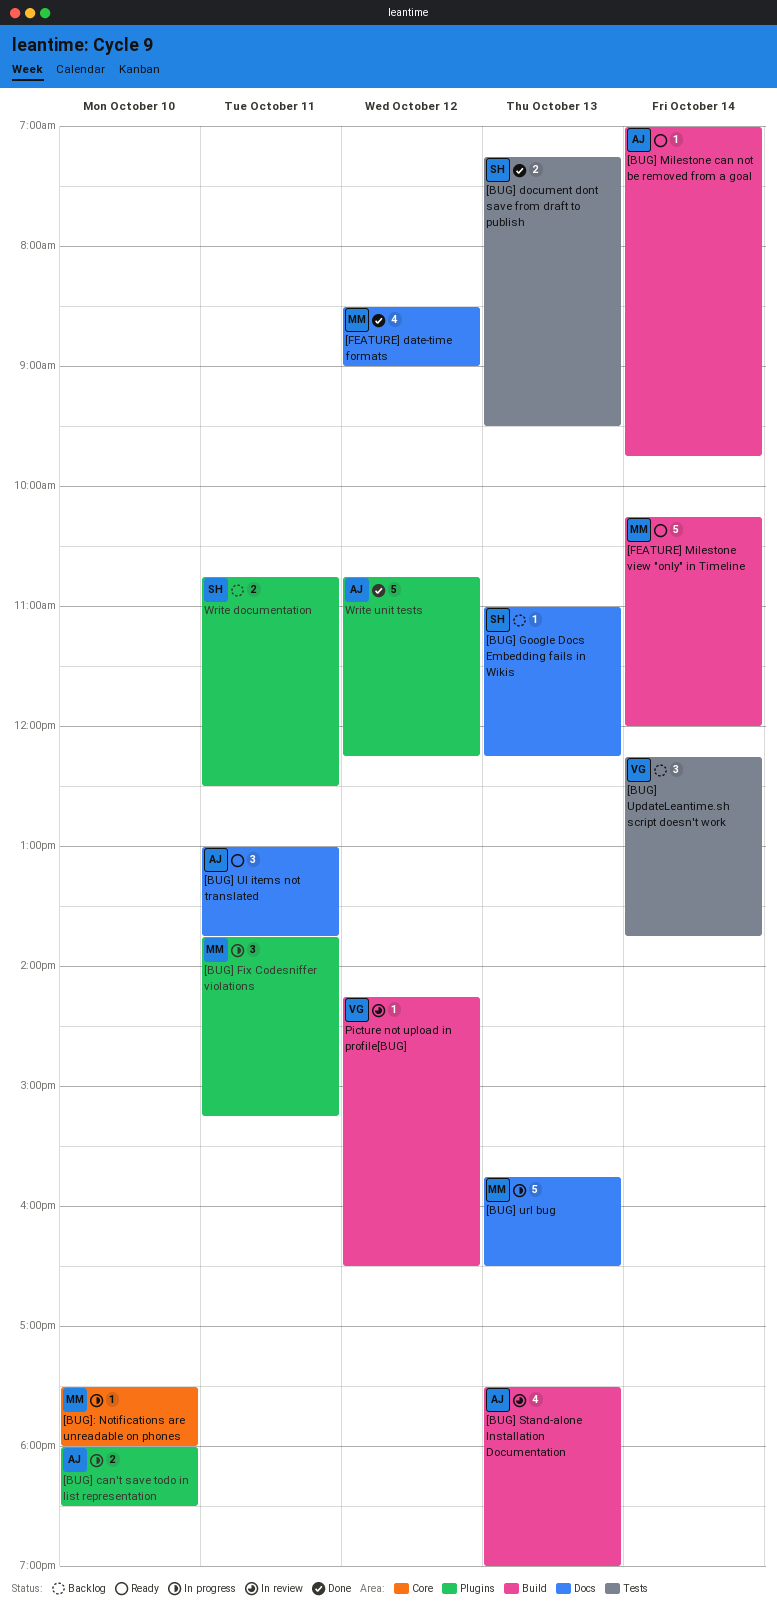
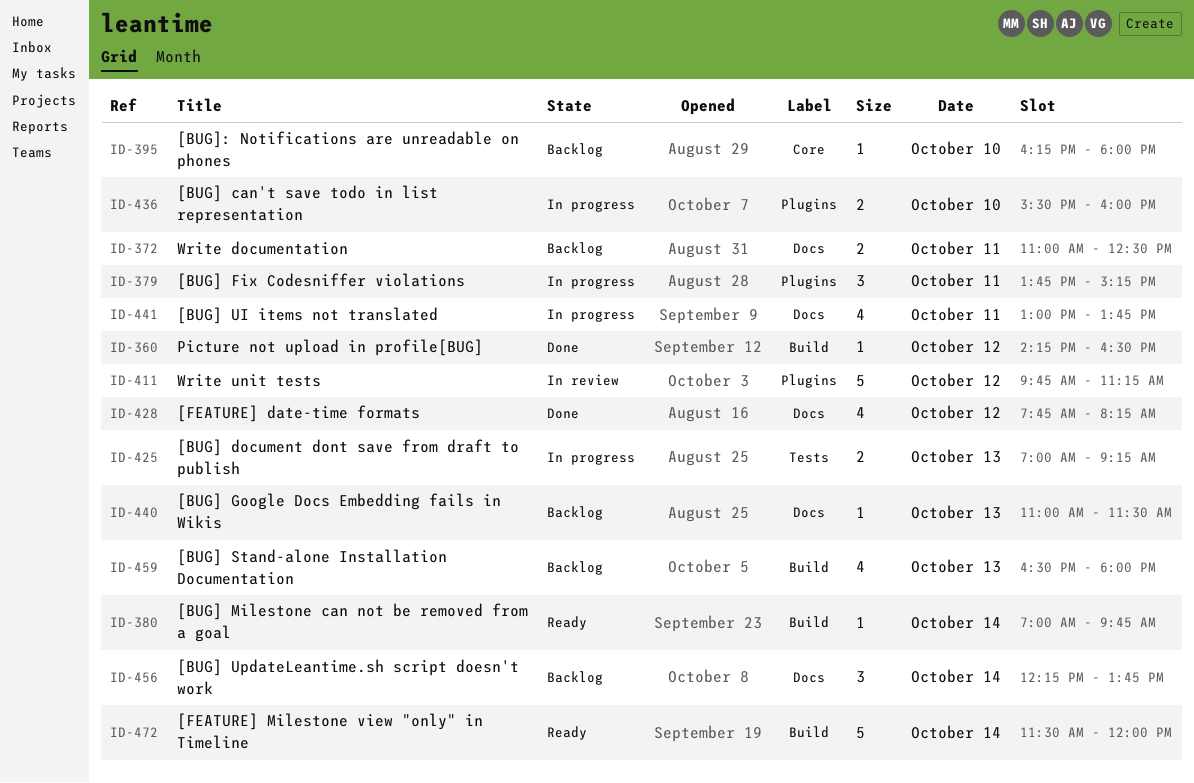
[BUG] can't save todo in list representation, begins: 18:00 -> 15:30
[BUG] can't save todo in list representation, ends: 18:30 -> 16:00
[BUG] document dont save from draft to publish, status: Done -> In progress
[BUG] document dont save from draft to publish, begins: 07:15 -> 07:00
[BUG] document dont save from draft to publish, ends: 09:30 -> 09:15
[BUG] Google Docs Embedding fails in Wikis, ends: 12:15 -> 11:30
[BUG] Stand-alone Installation Documentation, status: In review -> Backlog
[BUG] Stand-alone Installation Documentation, begins: 17:30 -> 16:30
[BUG] Stand-alone Installation Documentation, ends: 19:00 -> 18:00
[BUG] UI items not translated, status: Ready -> In progress
[BUG] UI items not translated, estimate: 3 -> 4
[BUG] UpdateLeantime.sh script doesn't work, label: Tests -> Docs
[BUG] url bug: present -> none
[BUG]: Notifications are unreadable on phones, status: In progress -> Backlog
[BUG]: Notifications are unreadable on phones, begins: 17:30 -> 16:15
[FEATURE] date-time formats, begins: 08:30 -> 07:45
[FEATURE] date-time formats, ends: 09:00 -> 08:15
[FEATURE] Milestone view "only" in Timeline, begins: 10:15 -> 11:30
Picture not upload in profile[BUG], status: In review -> Done
Write documentation, label: Plugins -> Docs
Write documentation, begins: 10:45 -> 11:00
Write unit tests, status: Done -> In review
Write unit tests, begins: 10:45 -> 09:45
Write unit tests, ends: 12:15 -> 11:15

